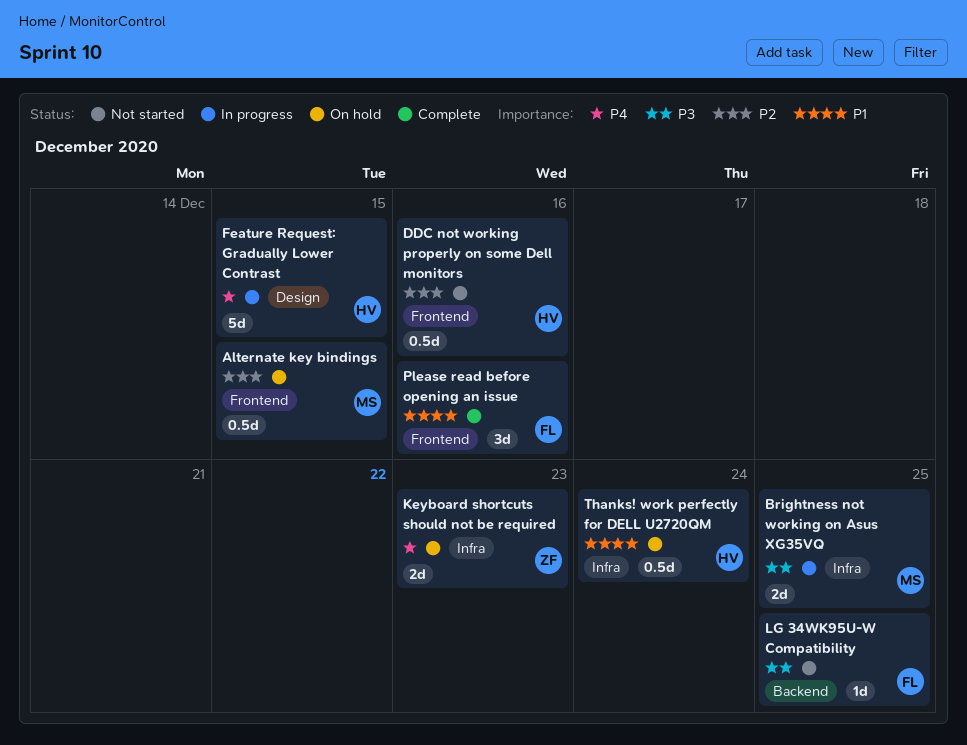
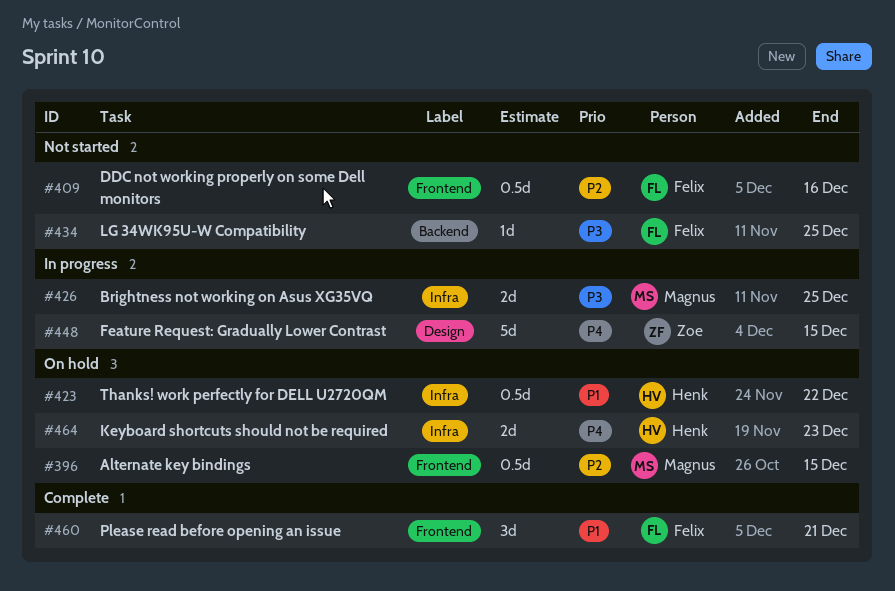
DDC not working properly on some Dell monitors, owner: Henk -> Felix
Feature Request: Gradually Lower Contrast, owner: Henk -> Zoe
Keyboard shortcuts should not be required, owner: Zoe -> Henk
Please read before opening an issue, due: Dec 16 -> Dec 21
Thanks! work perfectly for DELL U2720QM, due: Dec 24 -> Dec 22

